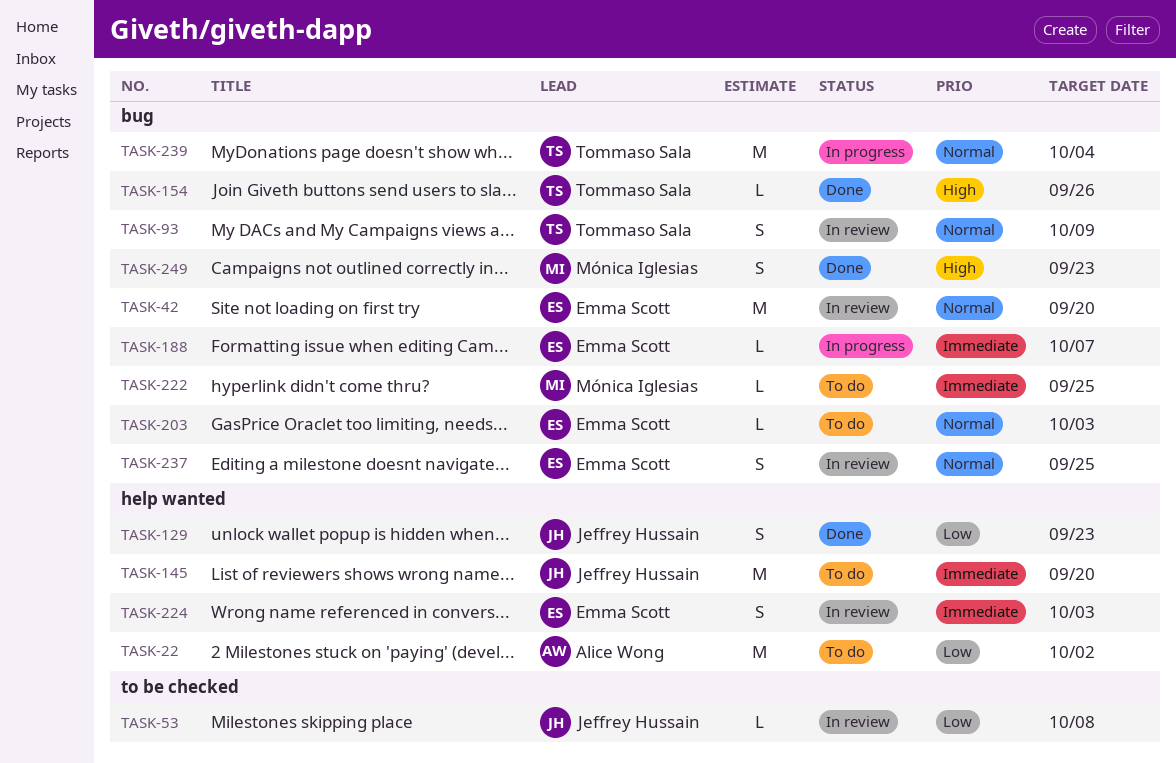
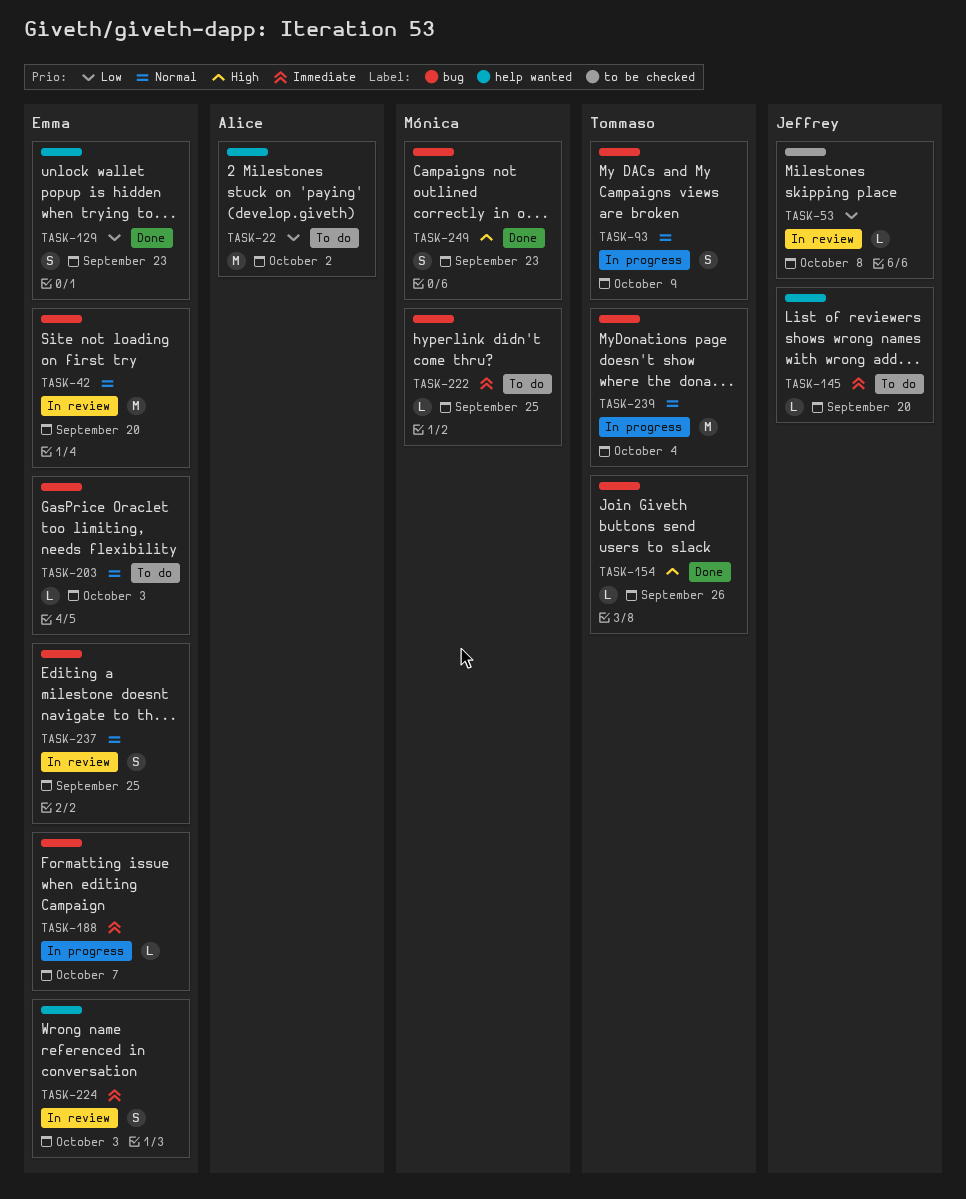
TASK-93, status: In review -> In progress
TASK-129, owner: Jeffrey Hussain -> Emma Scott
TASK-145, estimate: M -> L

